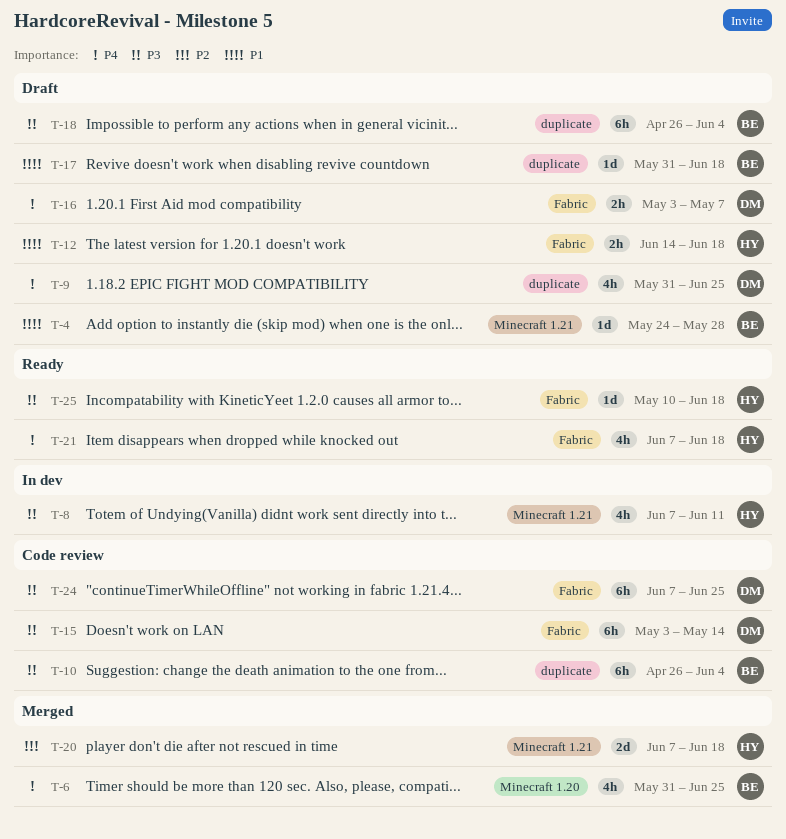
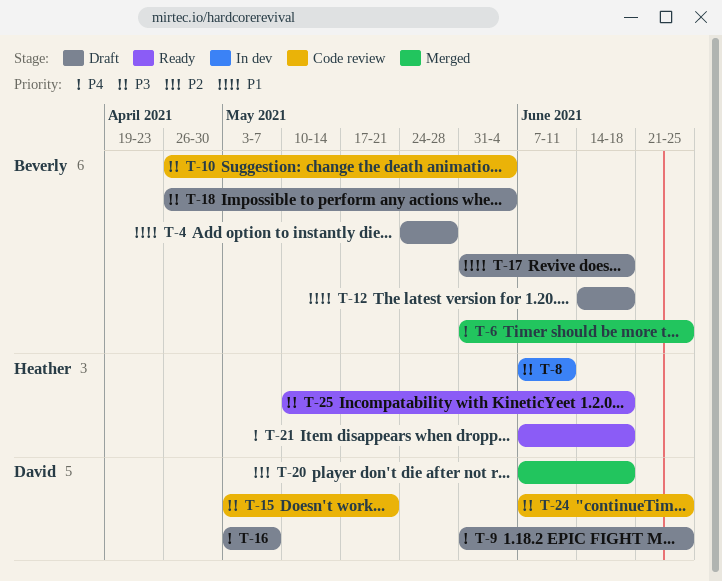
T-12, owner: Heather -> Beverly
T-15, due: May 14 -> May 21
T-20, owner: Heather -> David

